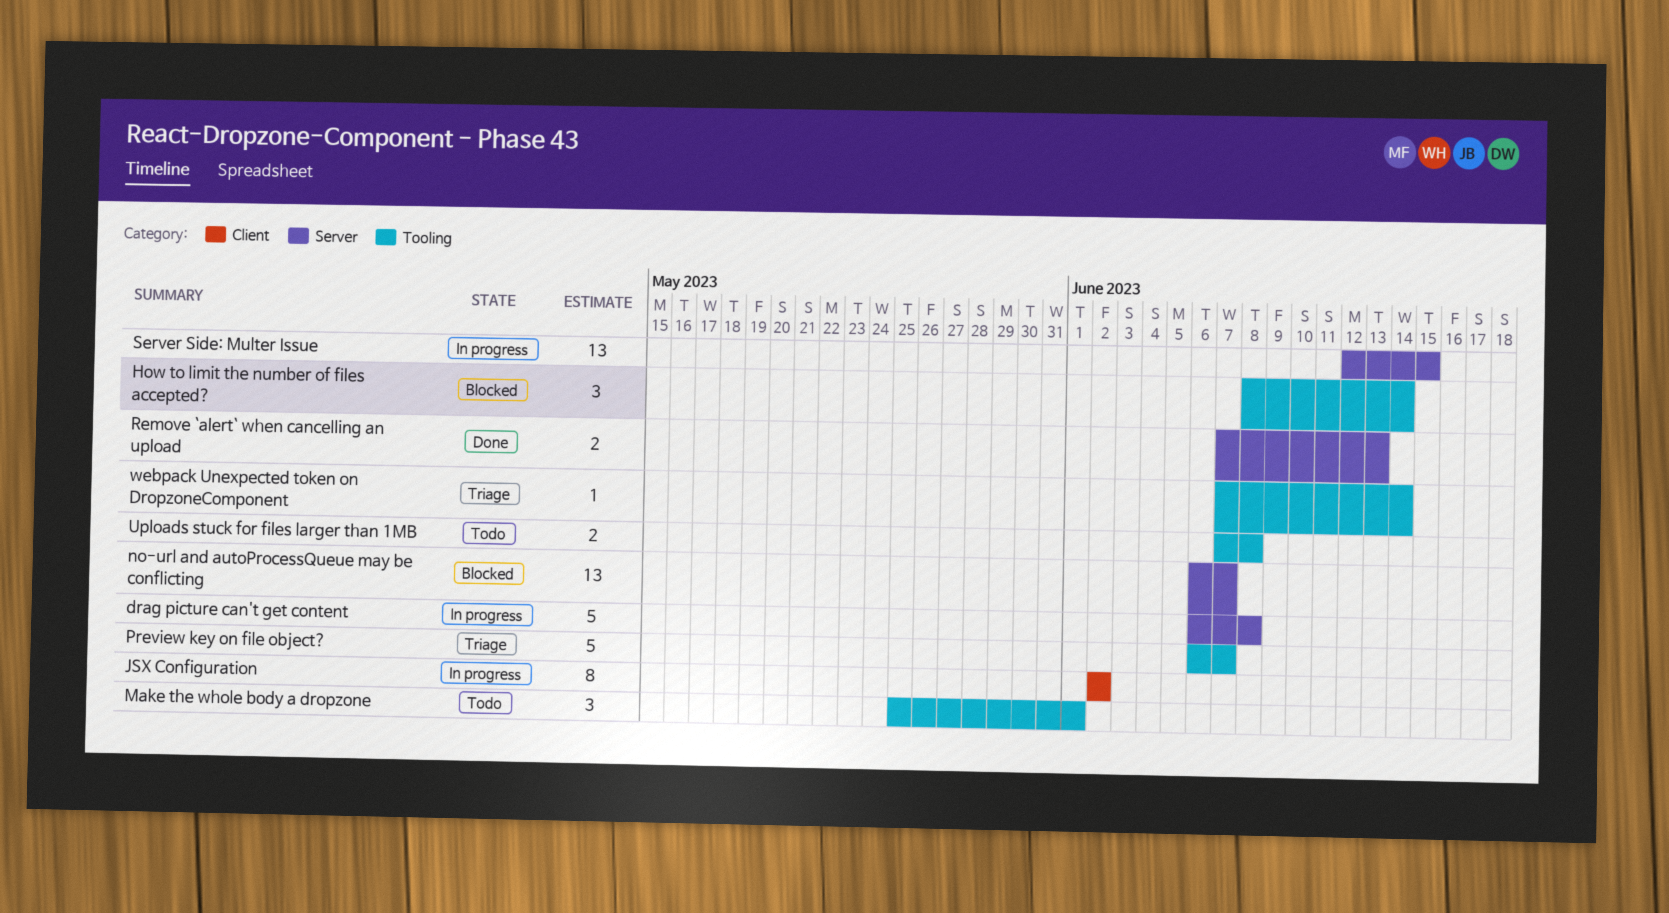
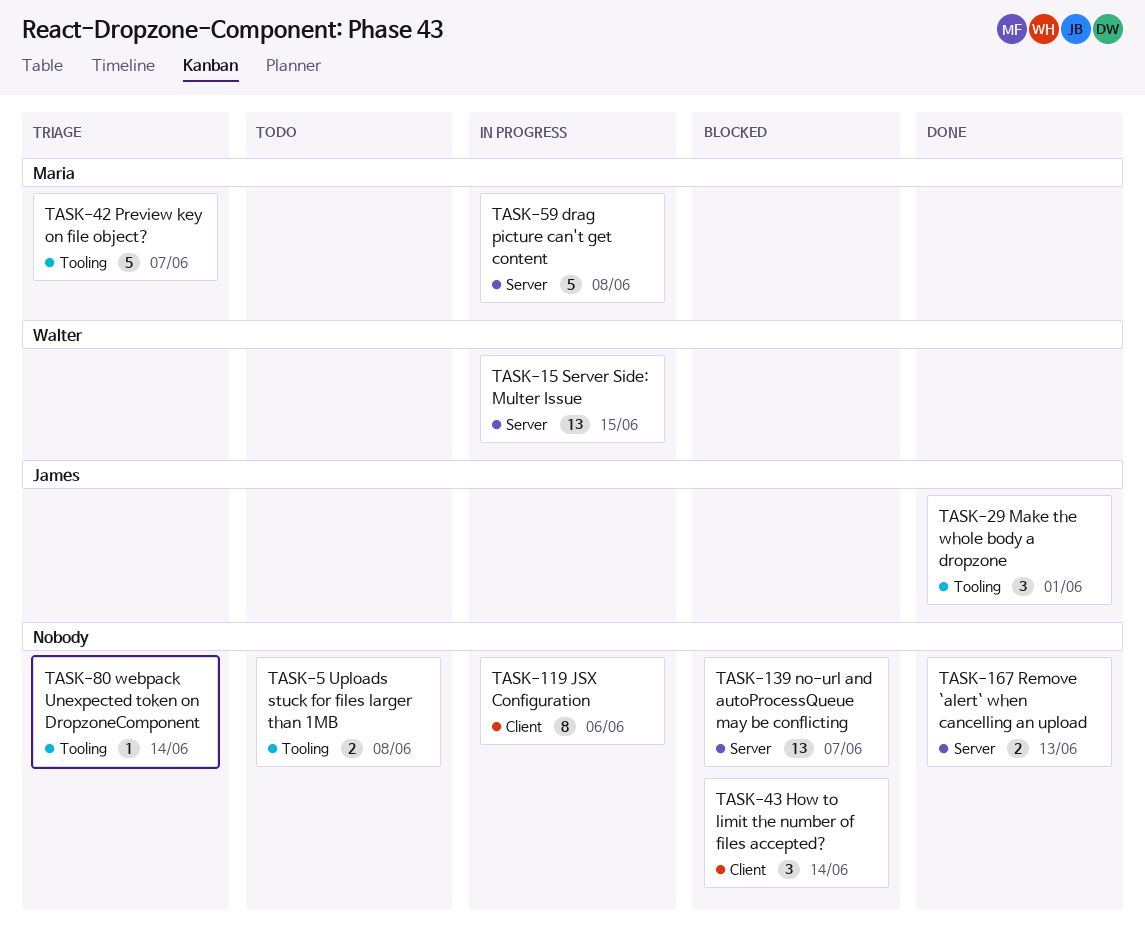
How to limit the number of files accepted?, label: Tooling -> Client
JSX Configuration, due: Jun 2 -> Jun 6
Make the whole body a dropzone, status: Todo -> Done

